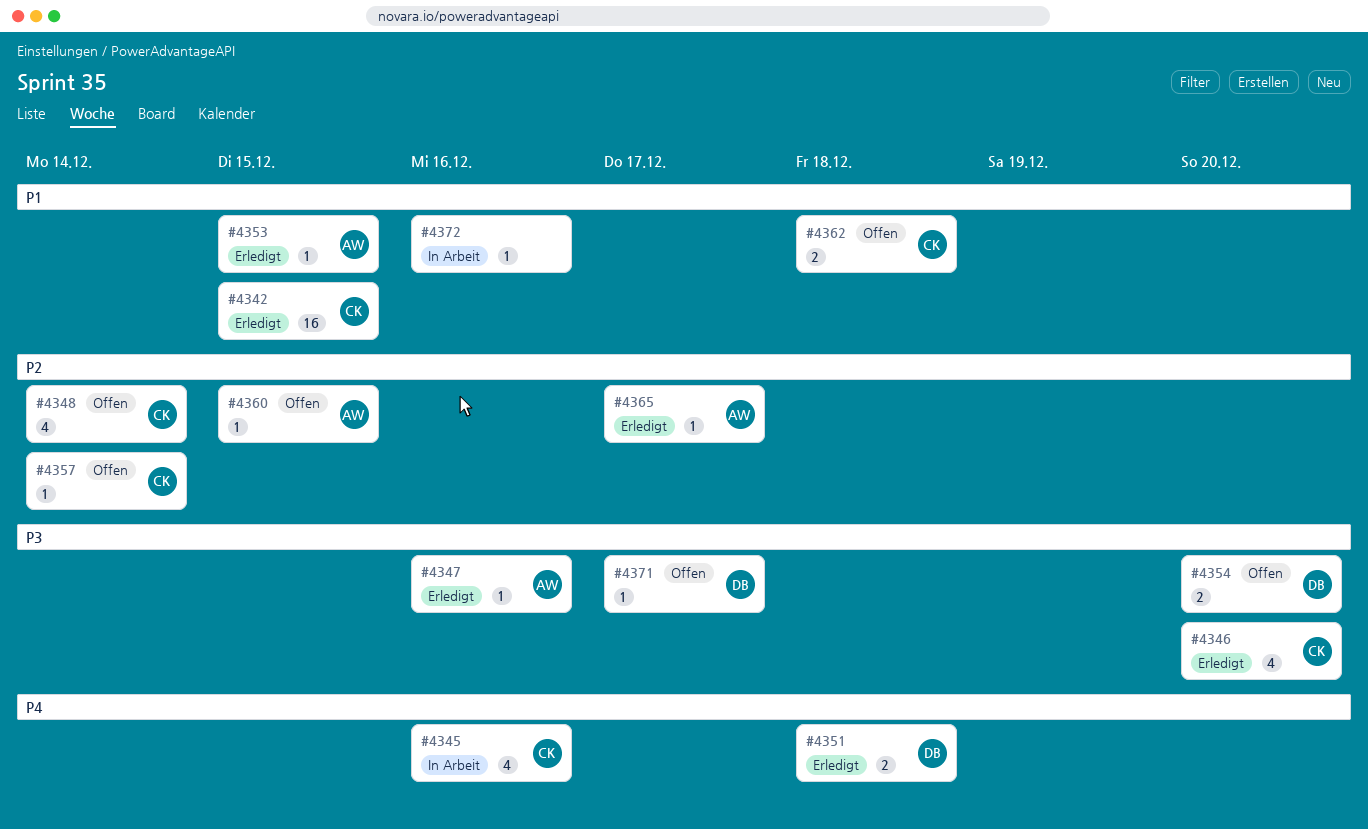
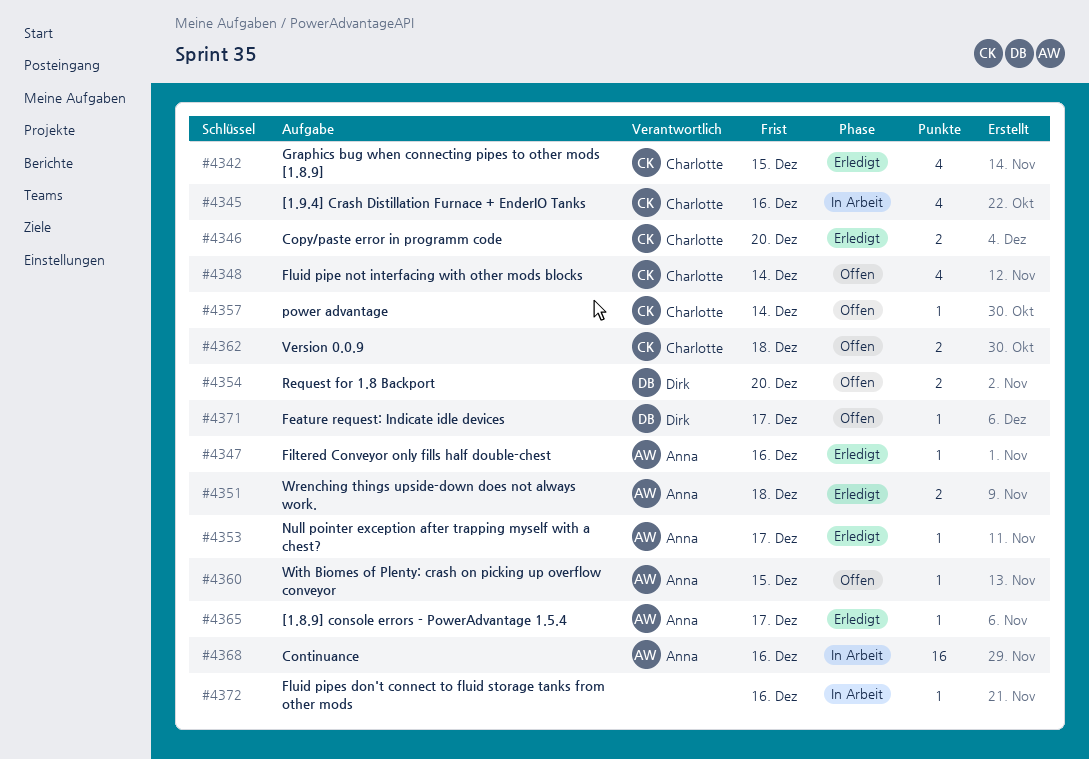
#4342, estimate: 16 -> 4
#4346, estimate: 4 -> 2
#4351, owner: Dirk -> Anna
#4353, due: Dec 15 -> Dec 17
#4368: none -> present

